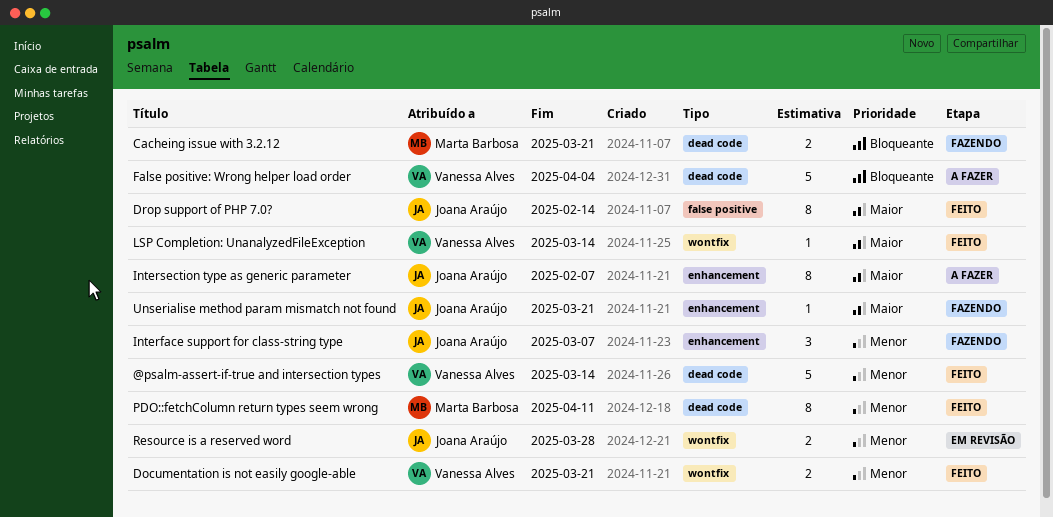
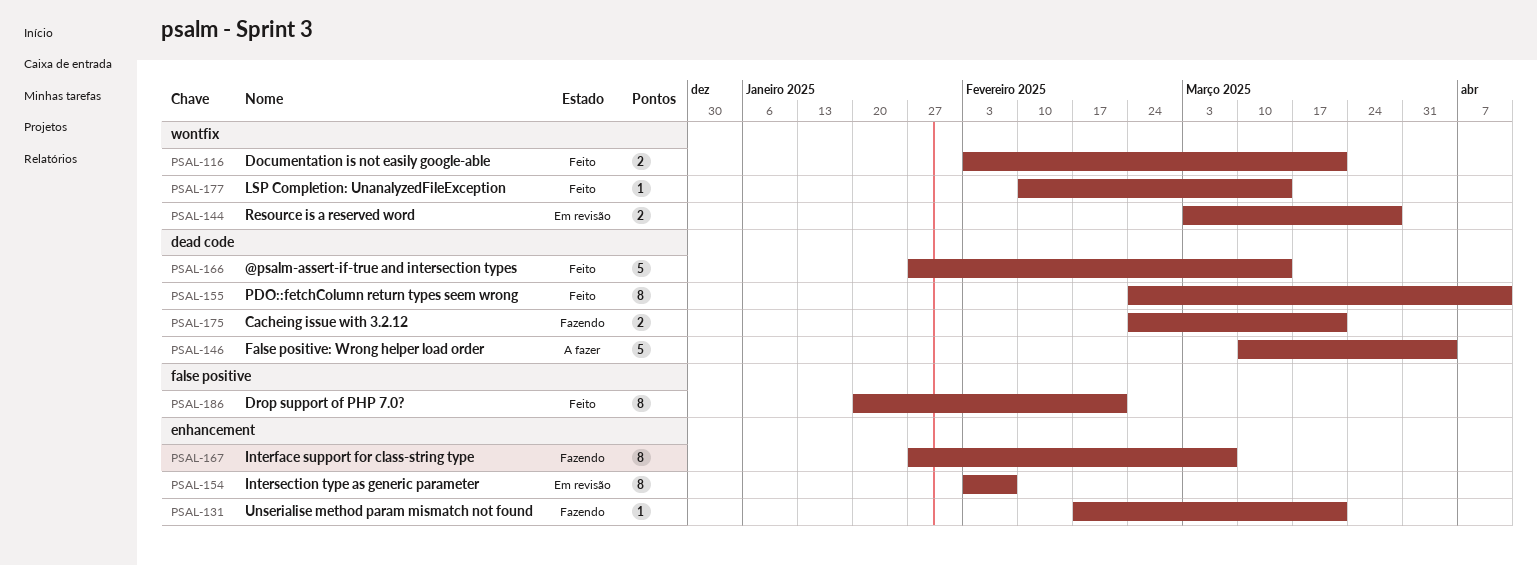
Drop support of PHP 7.0?, due: Feb 14 -> Feb 21
Interface support for class-string type, estimate: 3 -> 8
Intersection type as generic parameter, status: A fazer -> Em revisão

